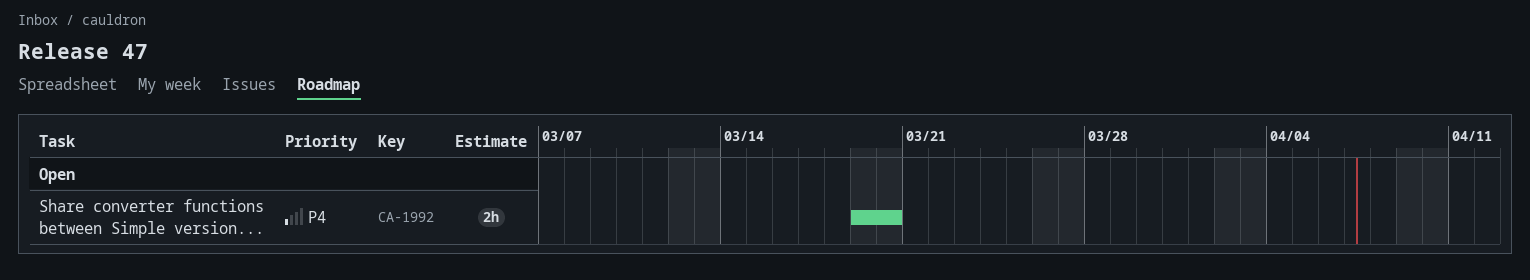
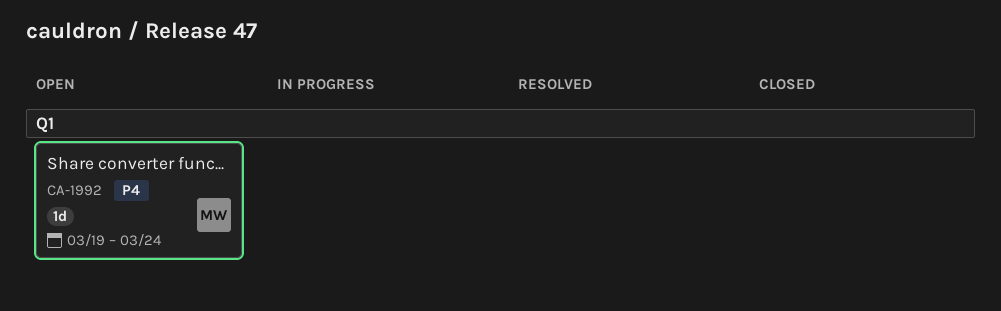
CA-1992, estimate: 2h -> 1d
CA-1992, due: Mar 20 -> Mar 24

